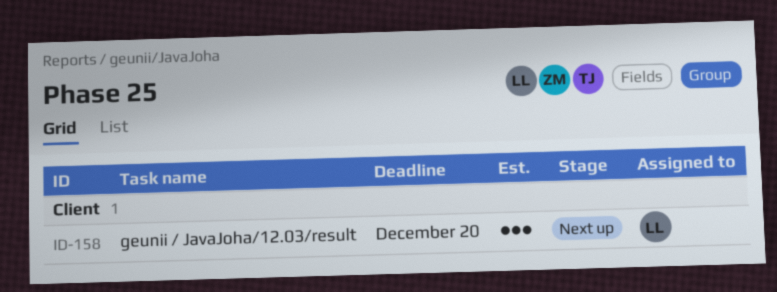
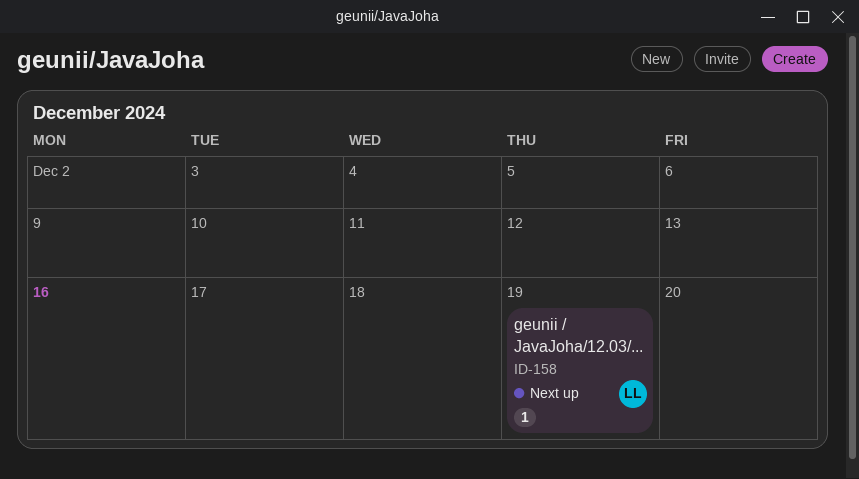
ID-158, estimate: 3 -> 1
ID-158, due: Dec 20 -> Dec 19

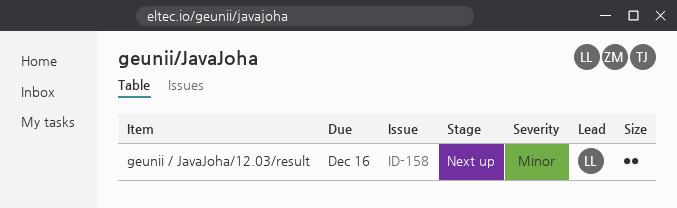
ID-158, estimate: 1 -> 2
ID-158, due: Dec 19 -> Dec 16

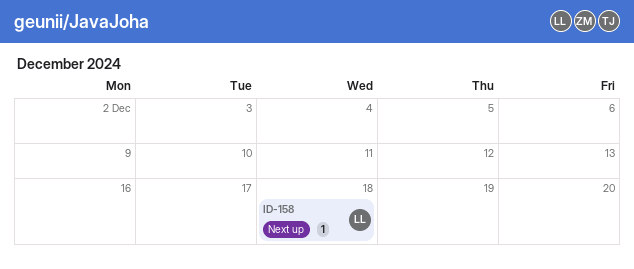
ID-158, estimate: 2 -> 1
ID-158, due: Dec 16 -> Dec 18

